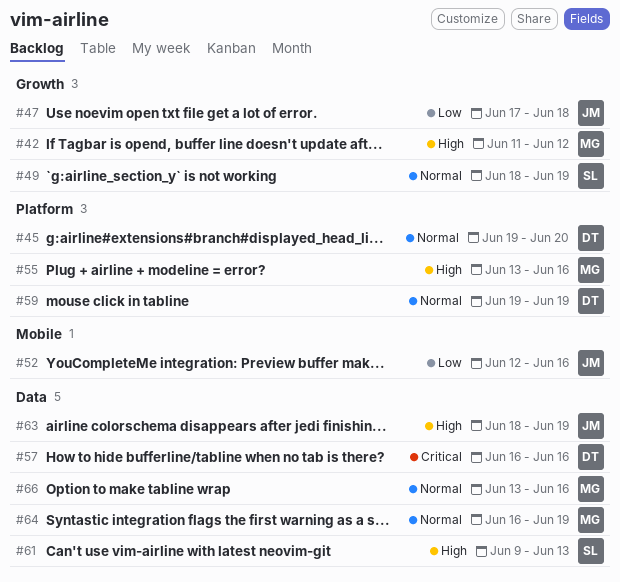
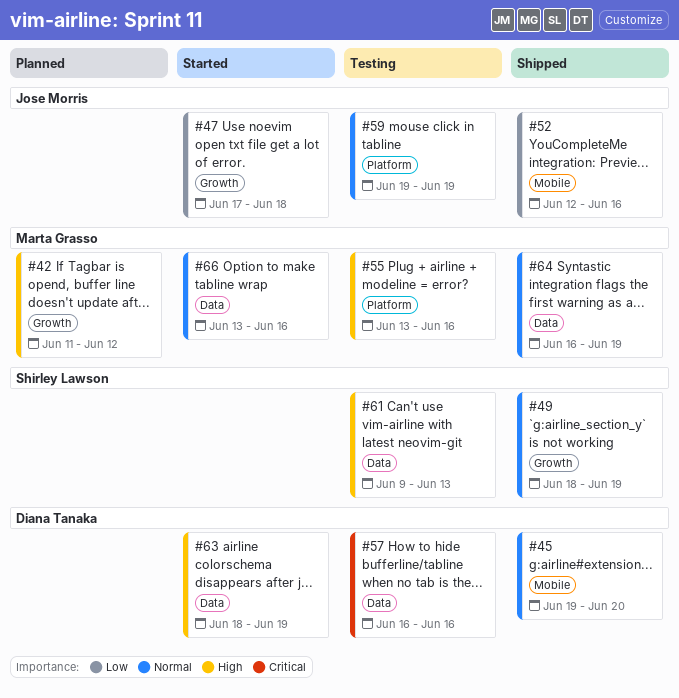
#45, label: Platform -> Mobile
#59, owner: Diana Tanaka -> Jose Morris
#63, owner: Jose Morris -> Diana Tanaka

